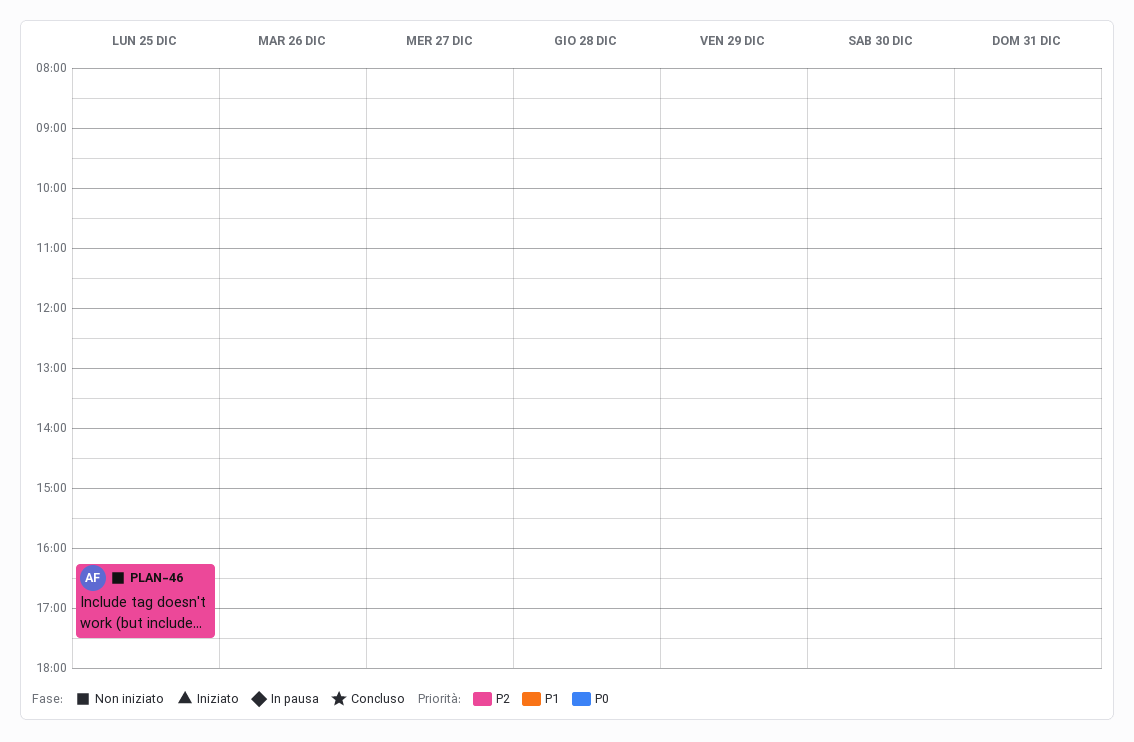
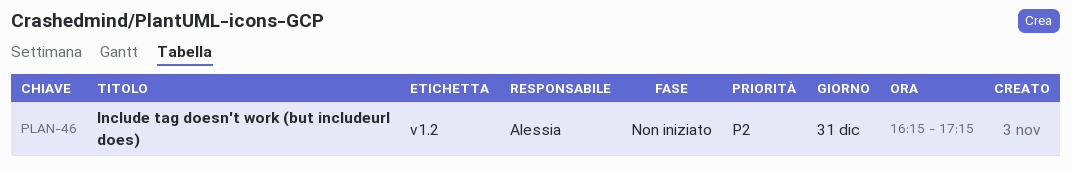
PLAN-46, day: Dec 25 -> Dec 31
PLAN-46, ends: 17:30 -> 17:15

